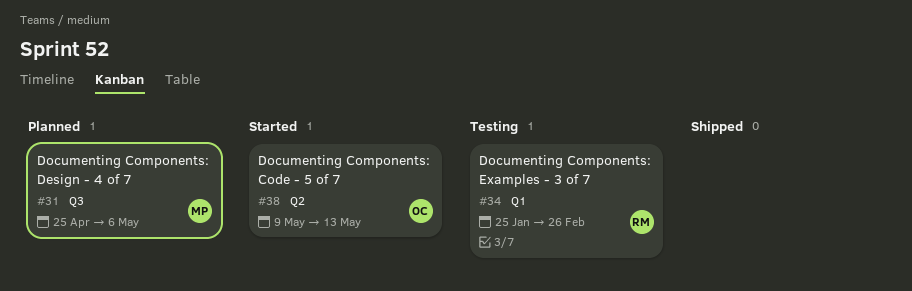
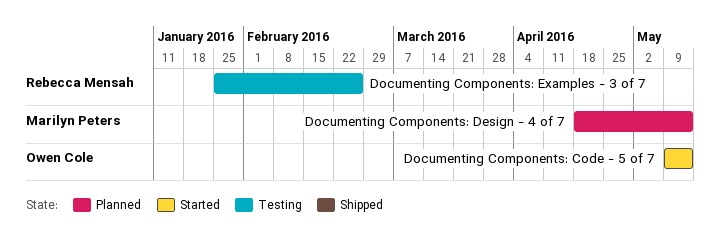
Documenting Components: Design - 4 of 7, start: Apr 25 -> Apr 18
Documenting Components: Design - 4 of 7, due: May 6 -> May 13

